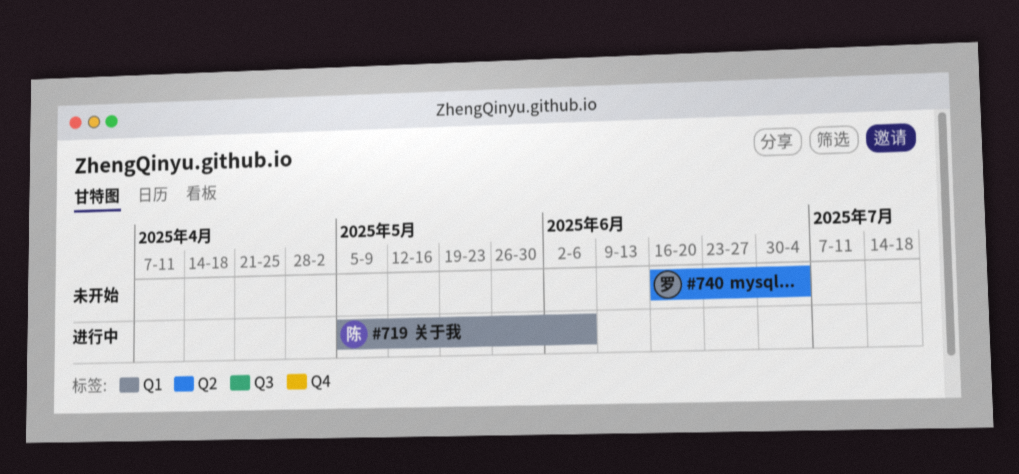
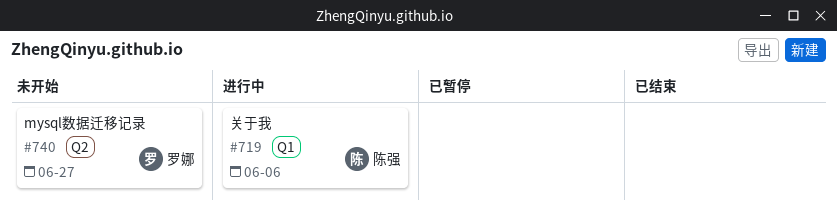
#740, due: Jul 4 -> Jun 27

